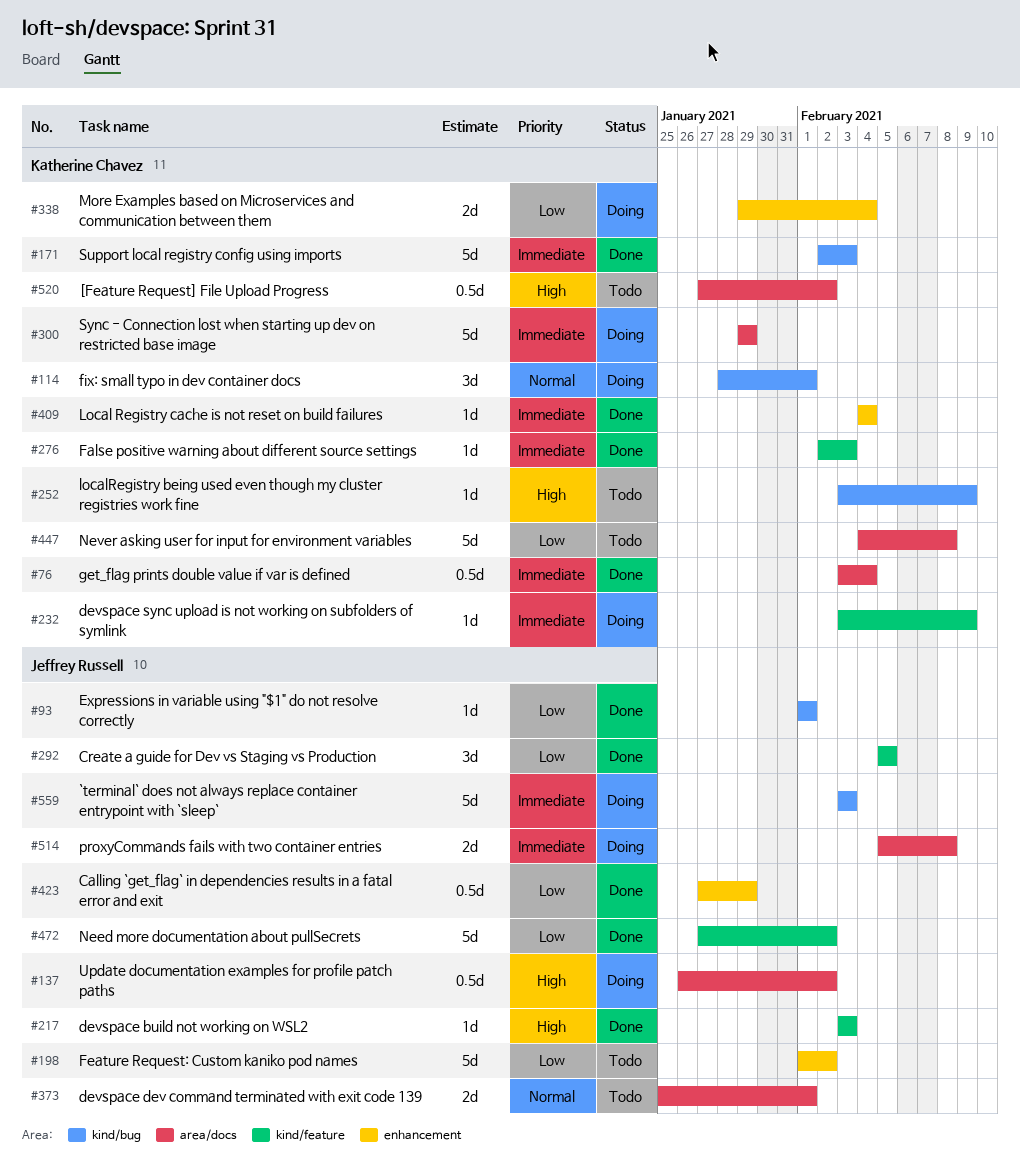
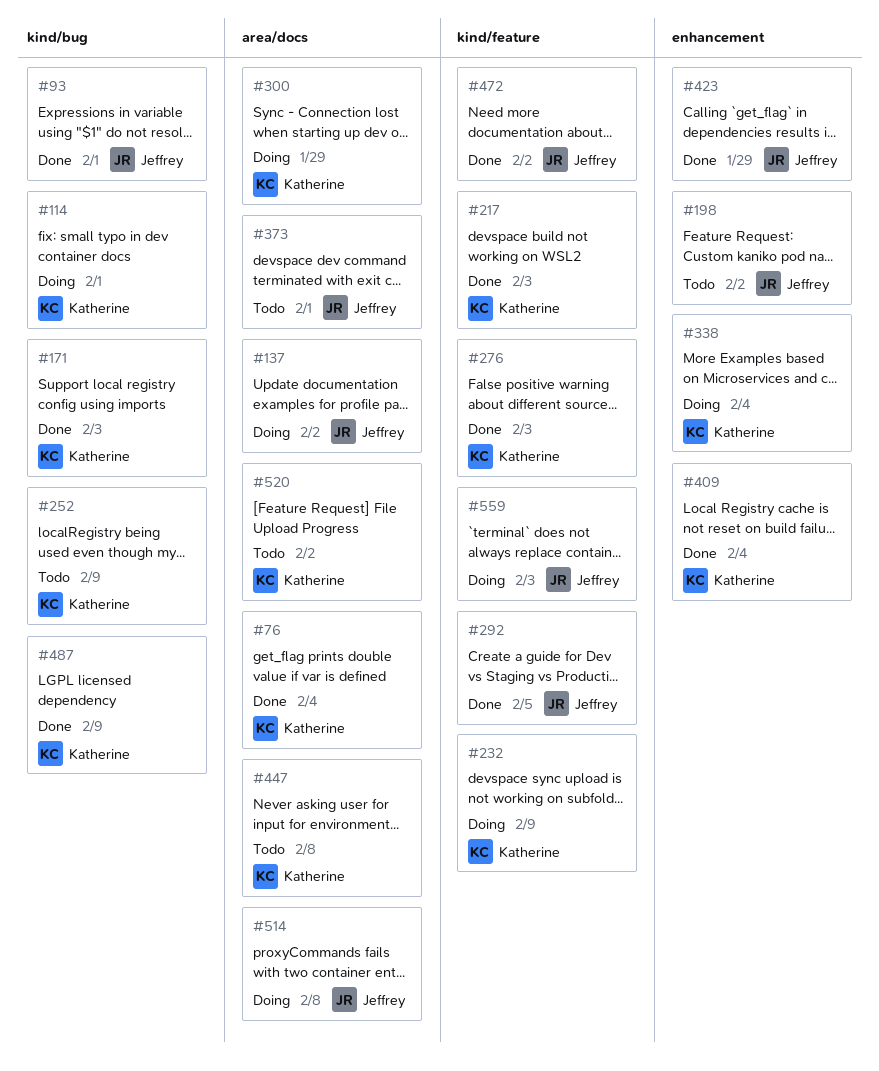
#217, owner: Jeffrey Russell -> Katherine Chavez
#487: none -> present
#559, label: kind/bug -> kind/feature

